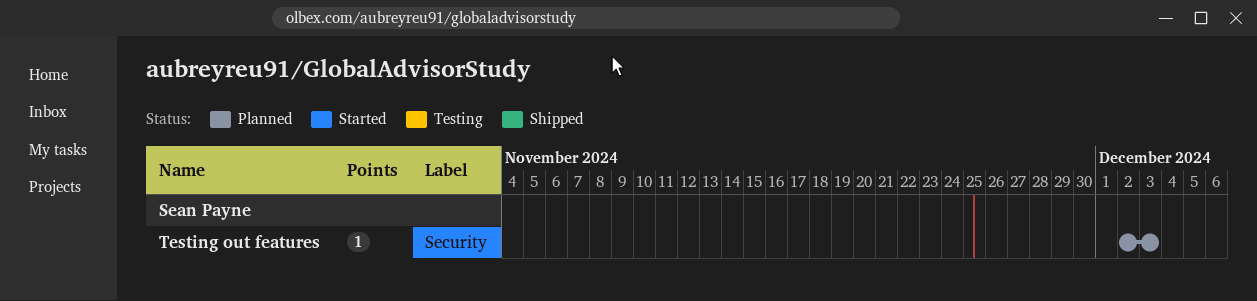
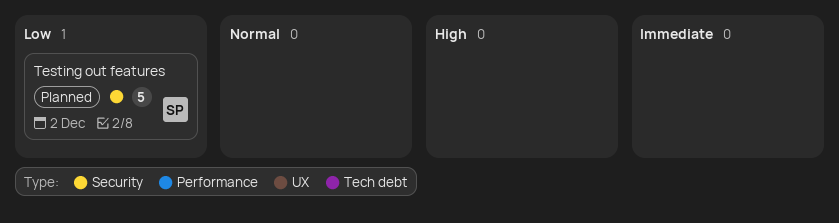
Testing out features, estimate: 1 -> 5
Testing out features, due: Dec 3 -> Dec 2

